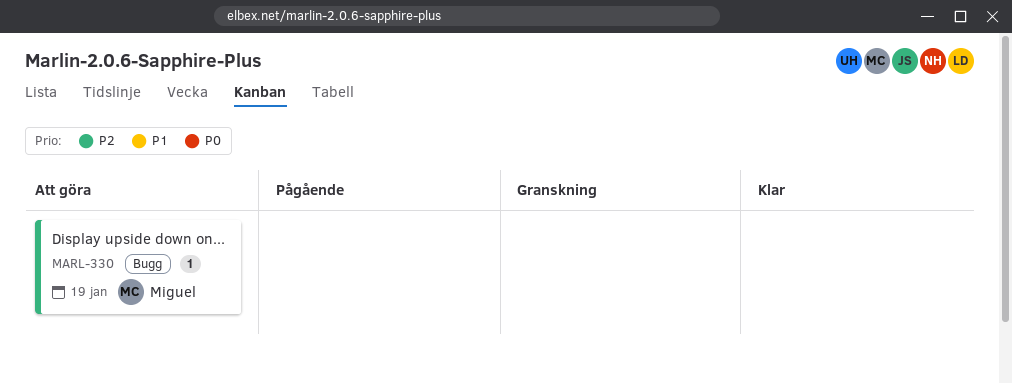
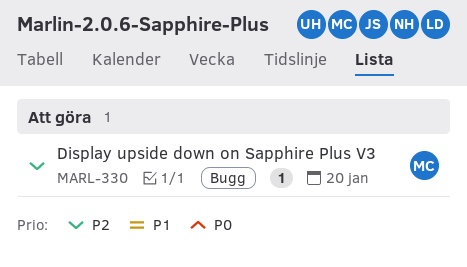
MARL-330, due: Jan 19 -> Jan 20

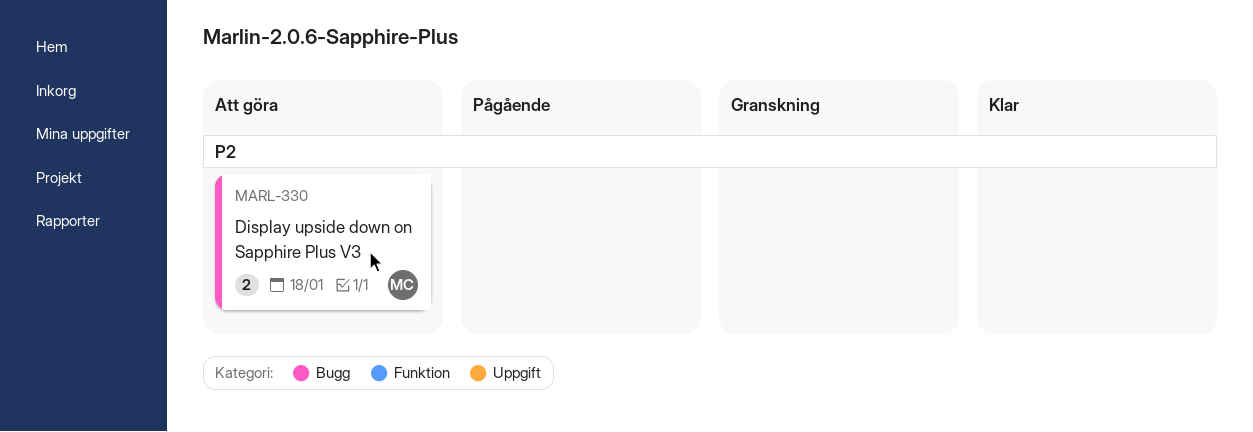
MARL-330, estimate: 1 -> 2
MARL-330, due: Jan 20 -> Jan 18

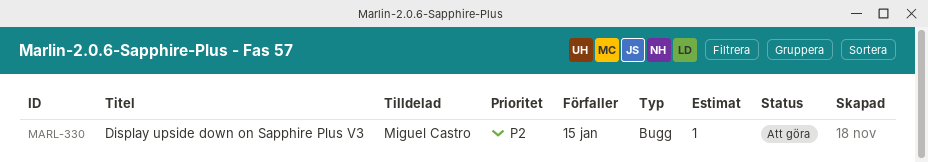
MARL-330, estimate: 2 -> 1
MARL-330, due: Jan 18 -> Jan 15

